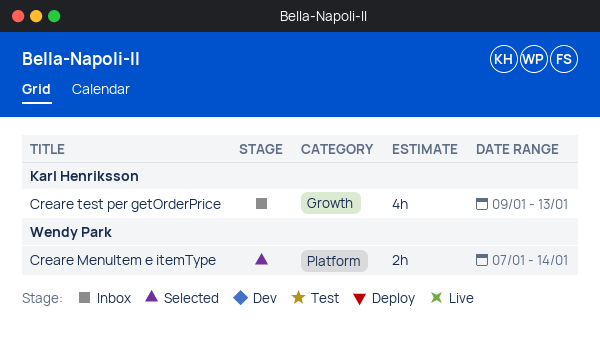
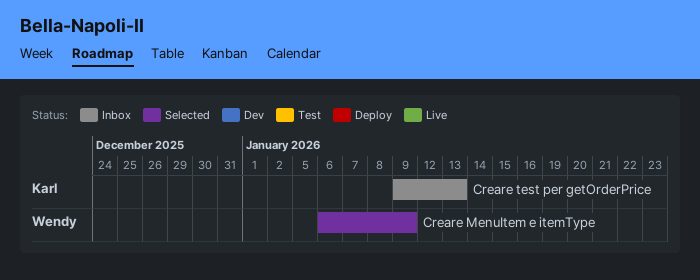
Creare MenuItem e itemType, start: Jan 7 -> Jan 6
Creare MenuItem e itemType, due: Jan 14 -> Jan 9

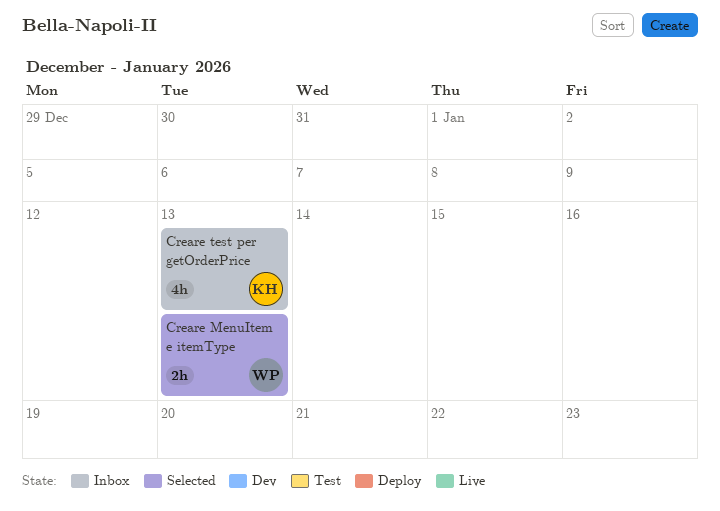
Creare MenuItem e itemType, due: Jan 9 -> Jan 13

